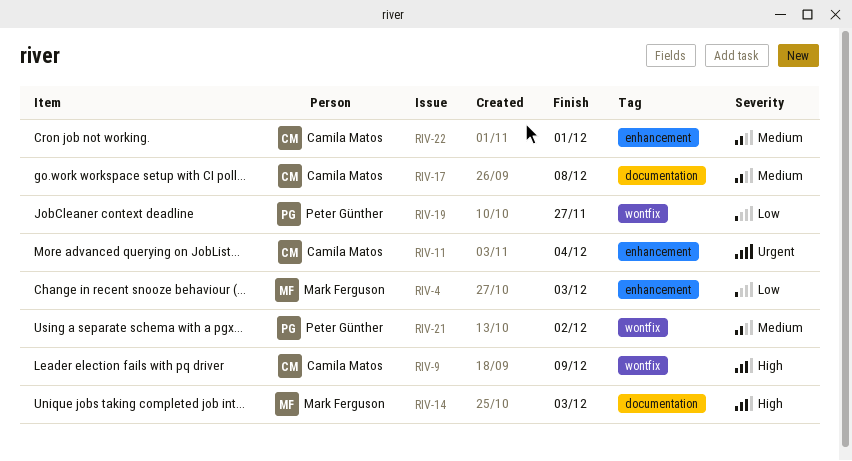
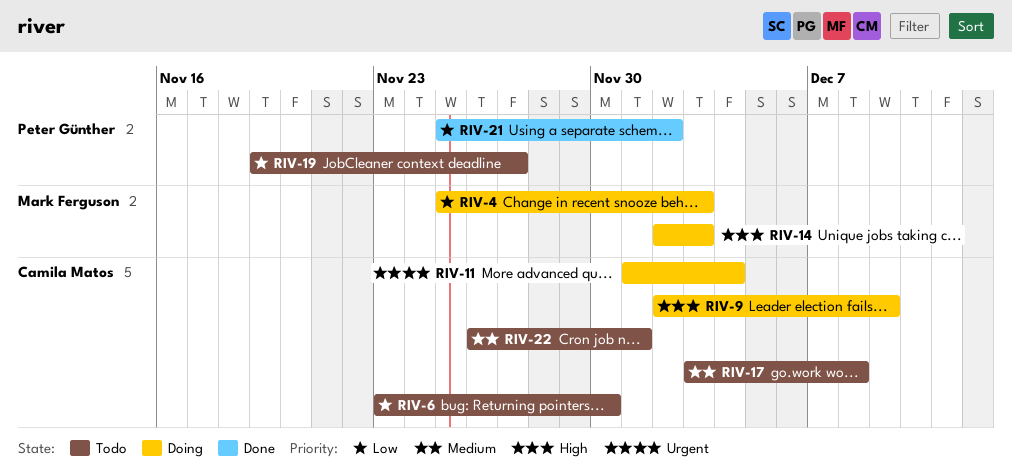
RIV-6: none -> present
RIV-21, priority: Medium -> Low

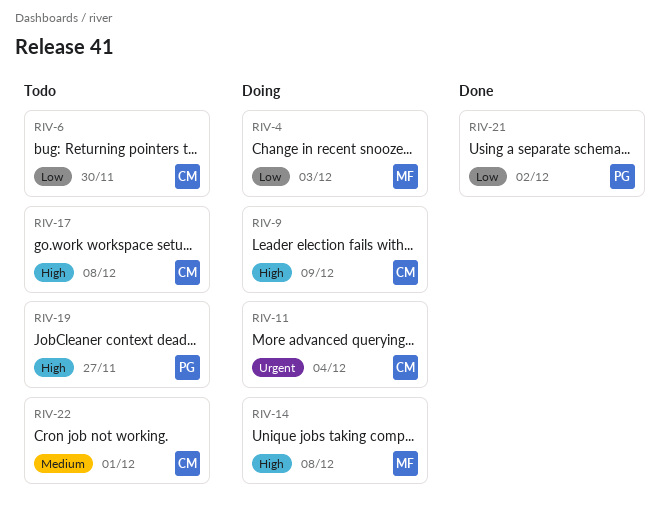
RIV-14, due: Dec 3 -> Dec 8
RIV-17, priority: Medium -> High
RIV-19, priority: Low -> High

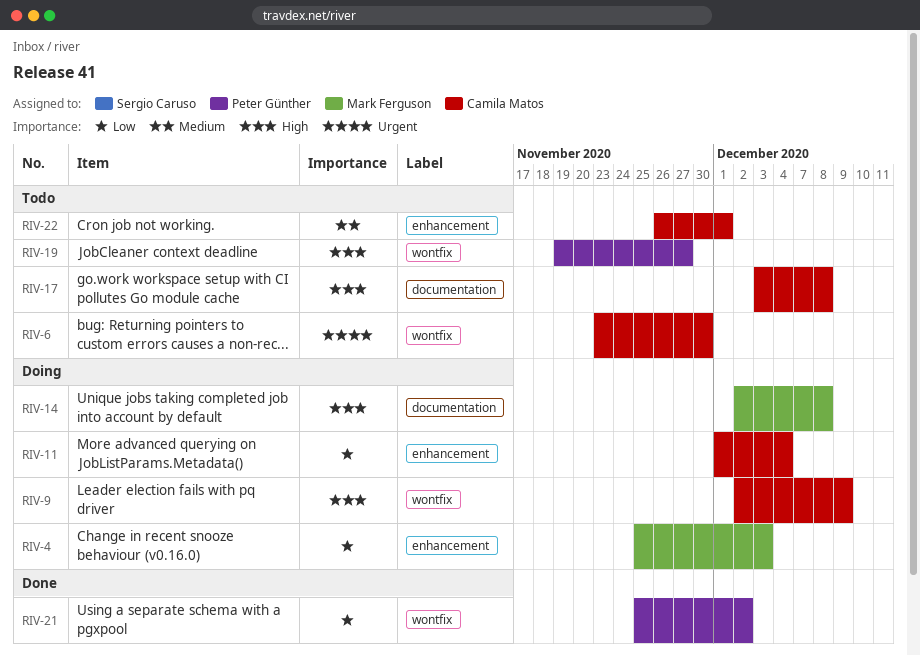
RIV-6, priority: Low -> Urgent
RIV-11, priority: Urgent -> Low

